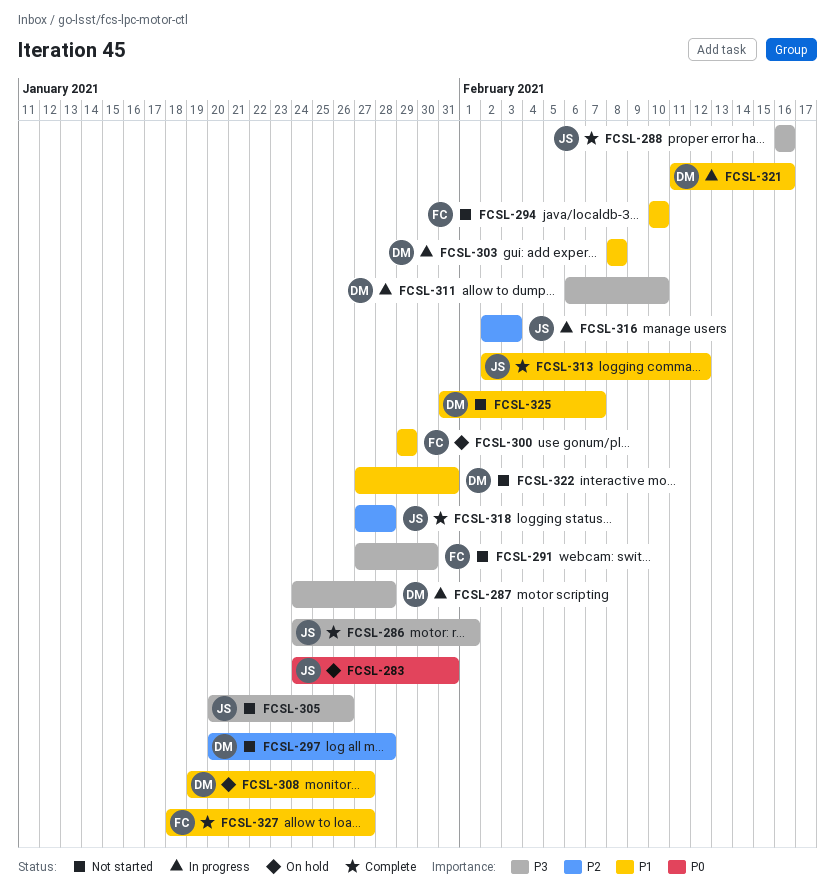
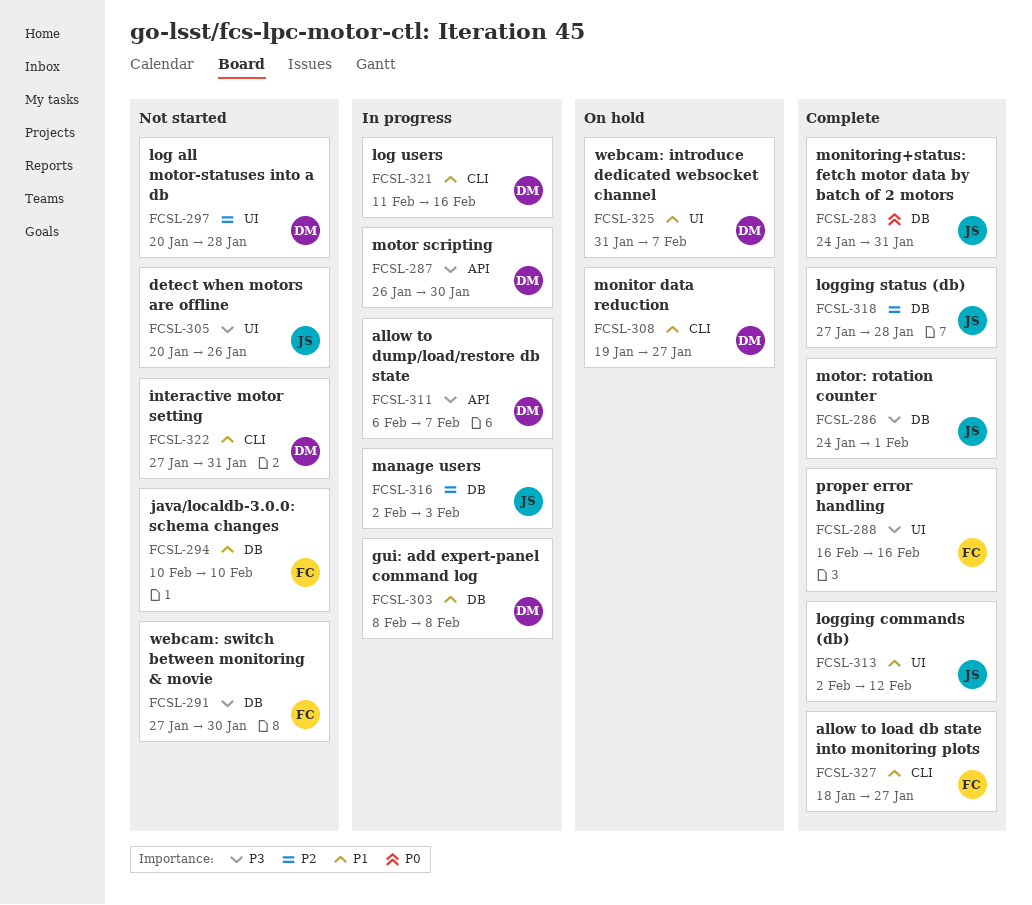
FCSL-283, status: On hold -> Complete
FCSL-287, start: Jan 24 -> Jan 26
FCSL-287, due: Jan 28 -> Jan 30
FCSL-288, owner: JS -> FC
FCSL-300: present -> none
FCSL-311, due: Feb 10 -> Feb 7
FCSL-325, status: Not started -> On hold

